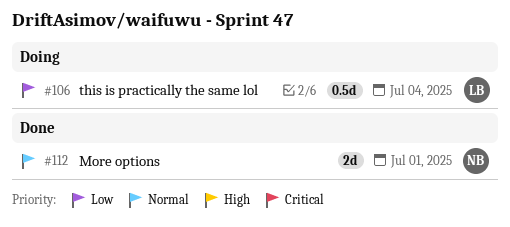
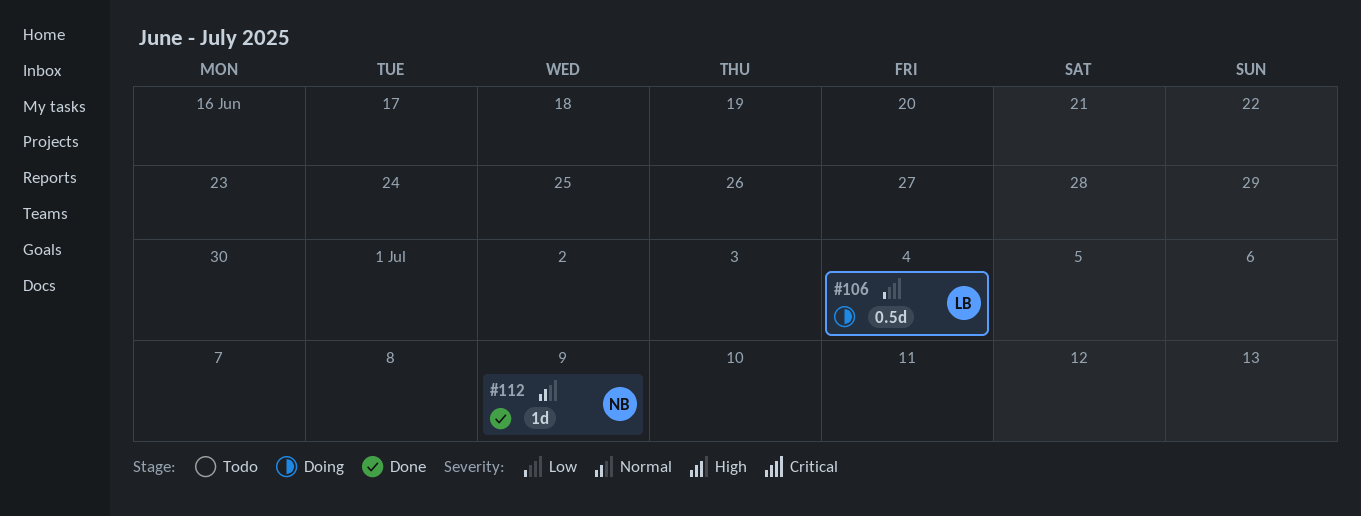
#112, estimate: 2d -> 1d
#112, due: Jul 1 -> Jul 9

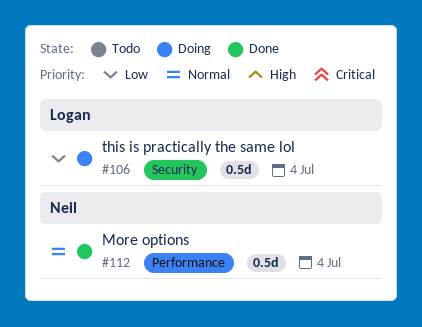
#112, estimate: 1d -> 0.5d
#112, due: Jul 9 -> Jul 4

